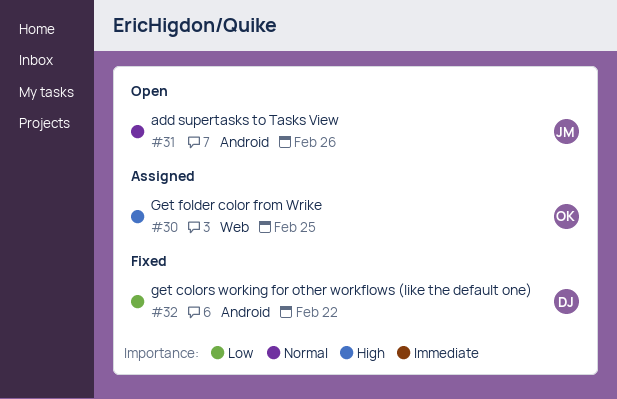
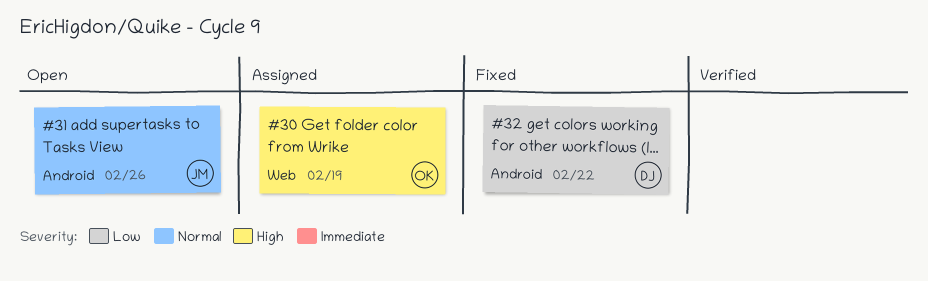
#30, due: Feb 25 -> Feb 19

